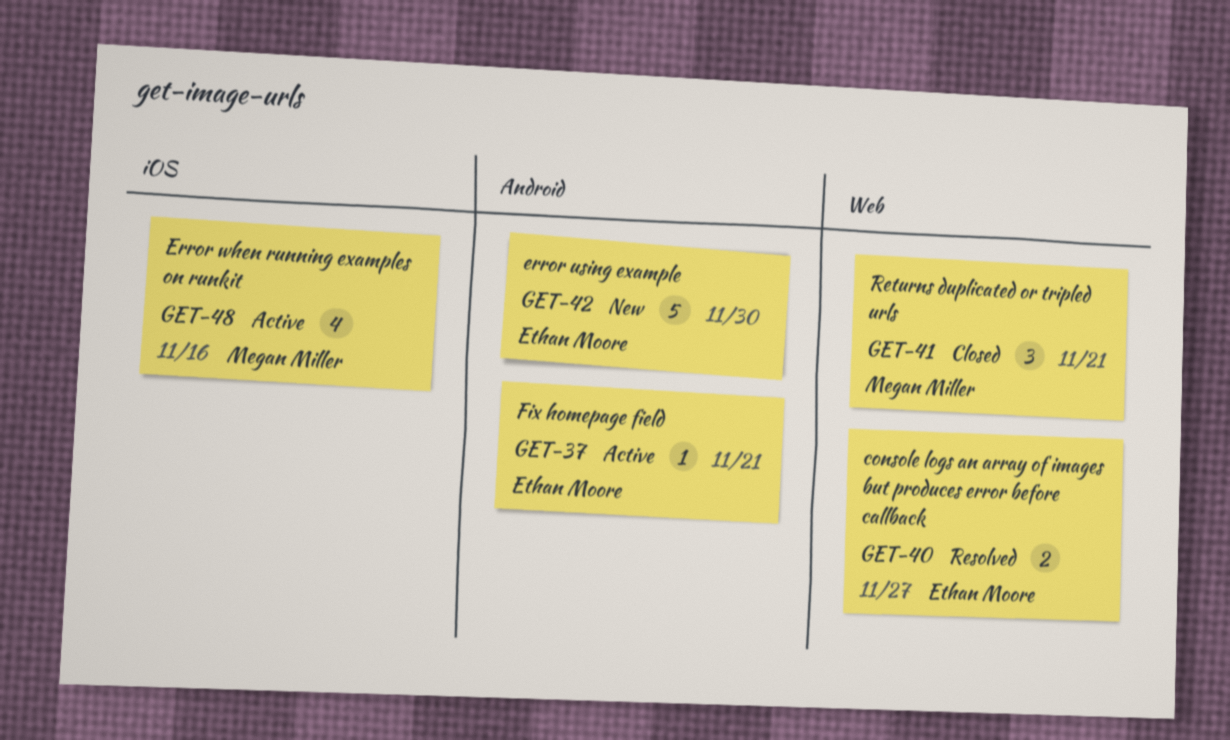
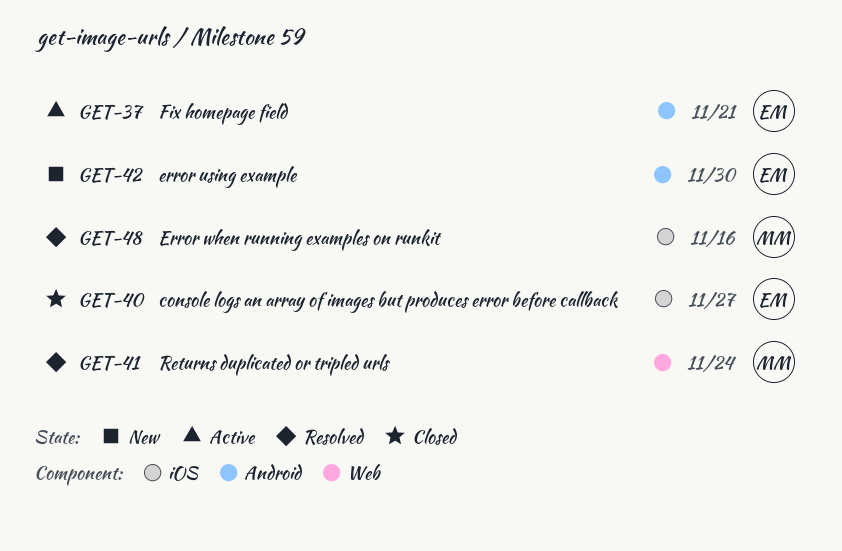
GET-40, status: Resolved -> Closed
GET-40, label: Web -> iOS
GET-41, status: Closed -> Resolved
GET-41, due: Nov 21 -> Nov 24
GET-48, status: Active -> Resolved

